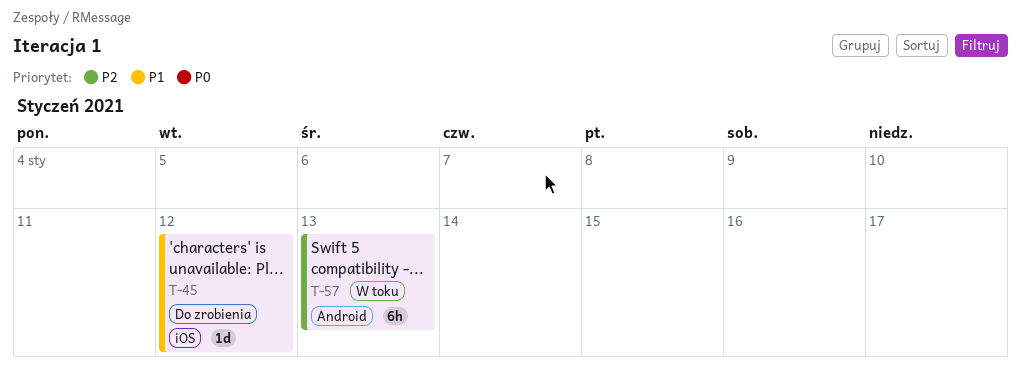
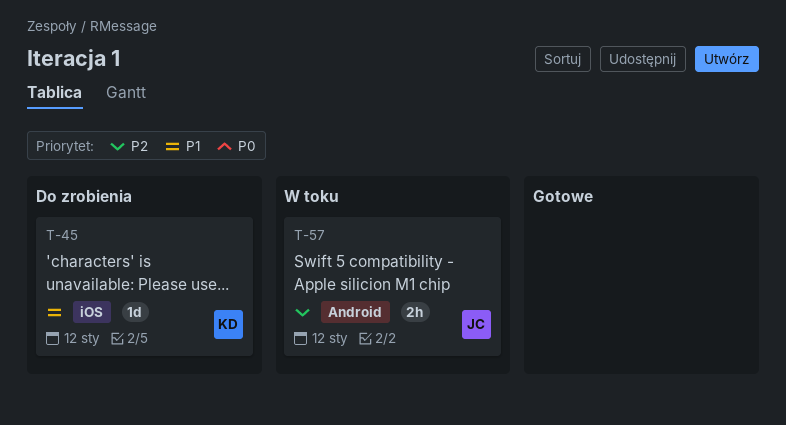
T-57, estimate: 6h -> 2h
T-57, due: Jan 13 -> Jan 12

